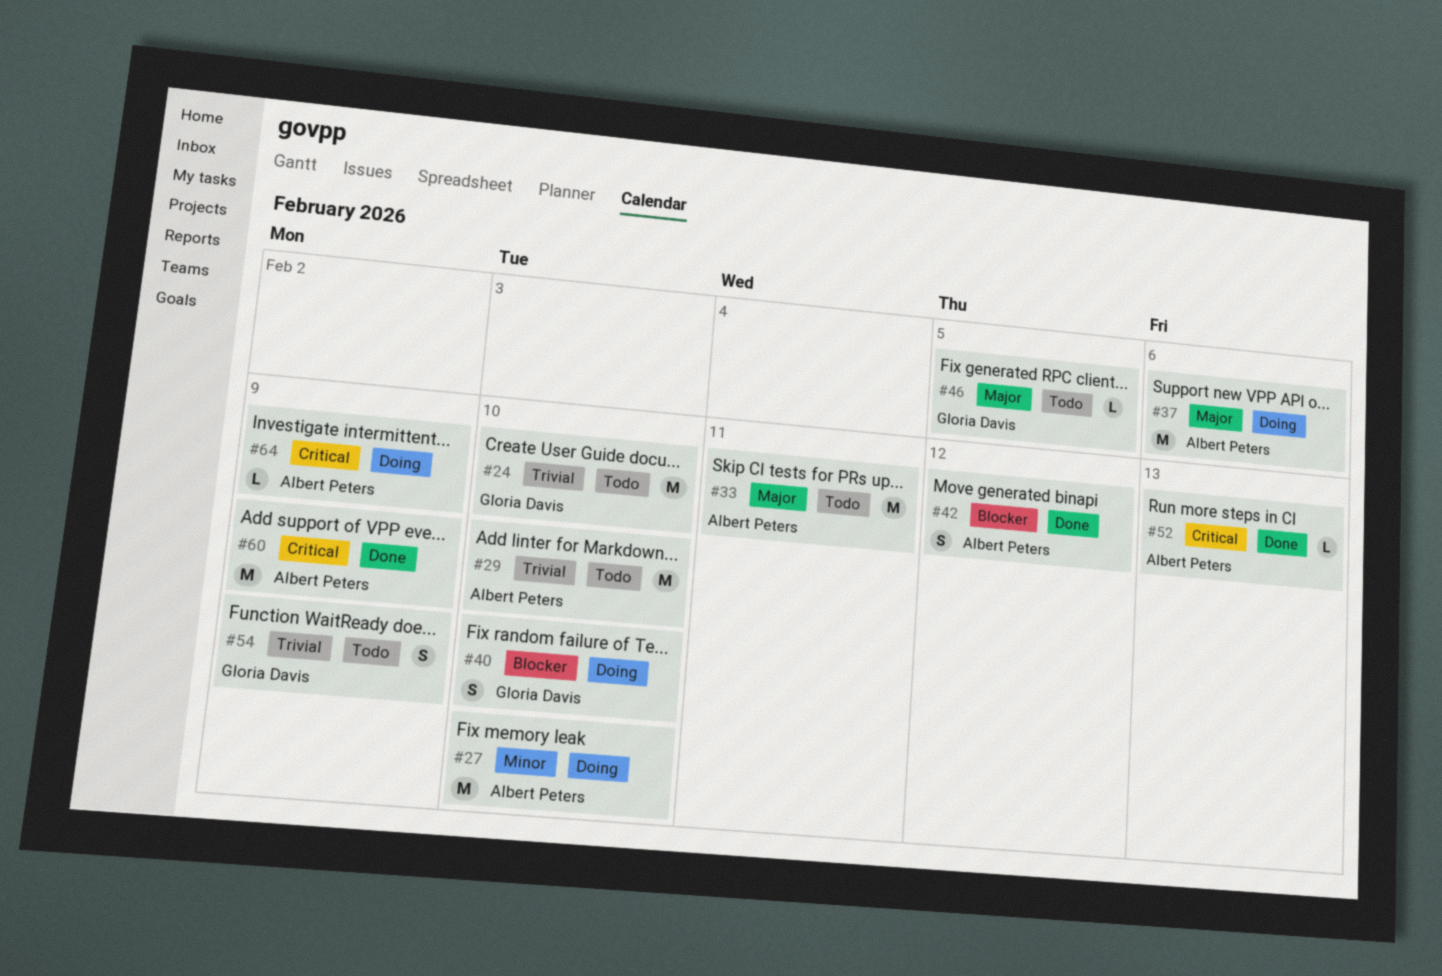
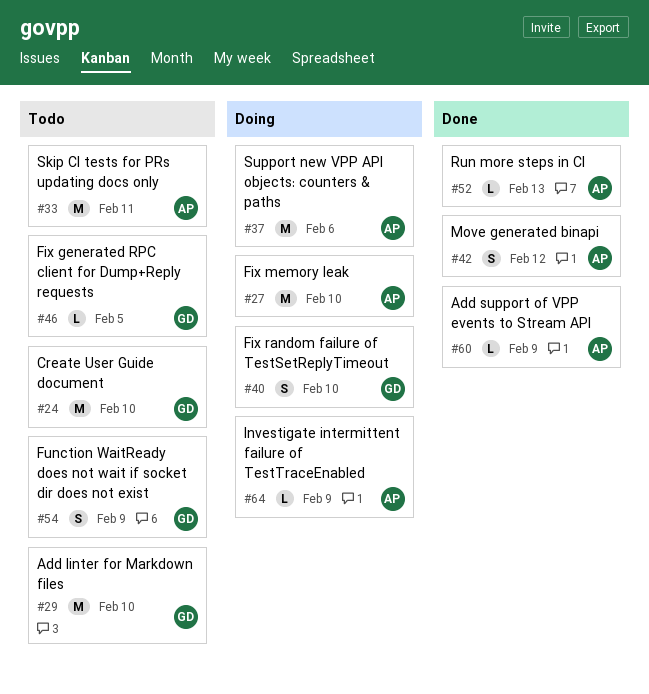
#29, owner: Albert Peters -> Gloria Davis
#60, estimate: M -> L

